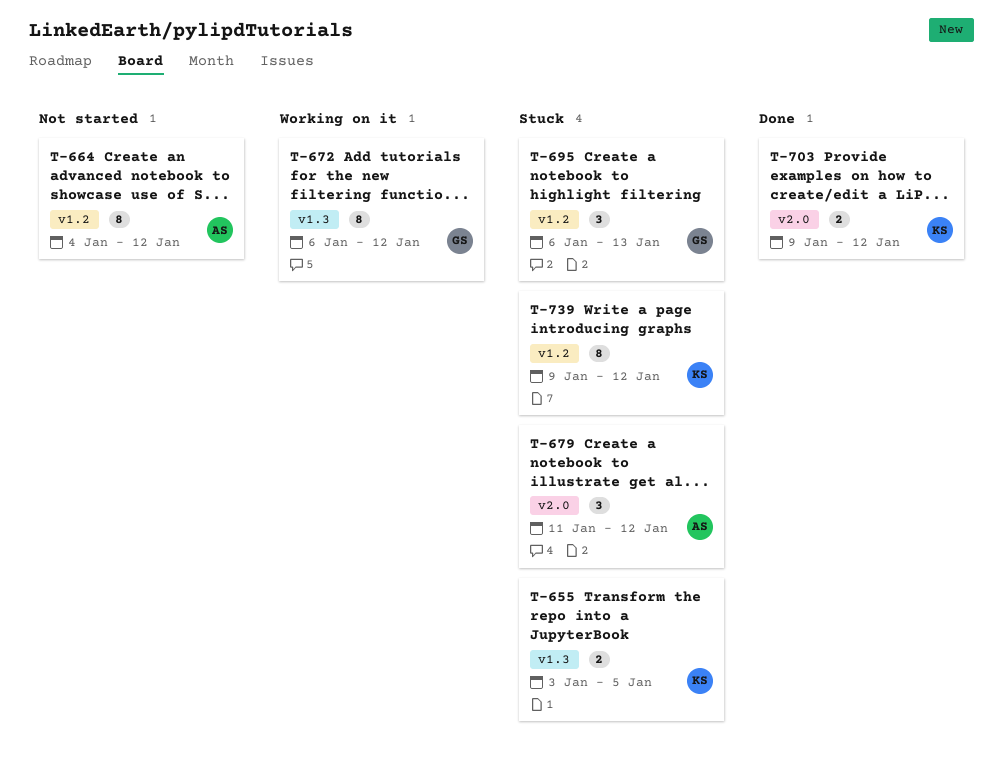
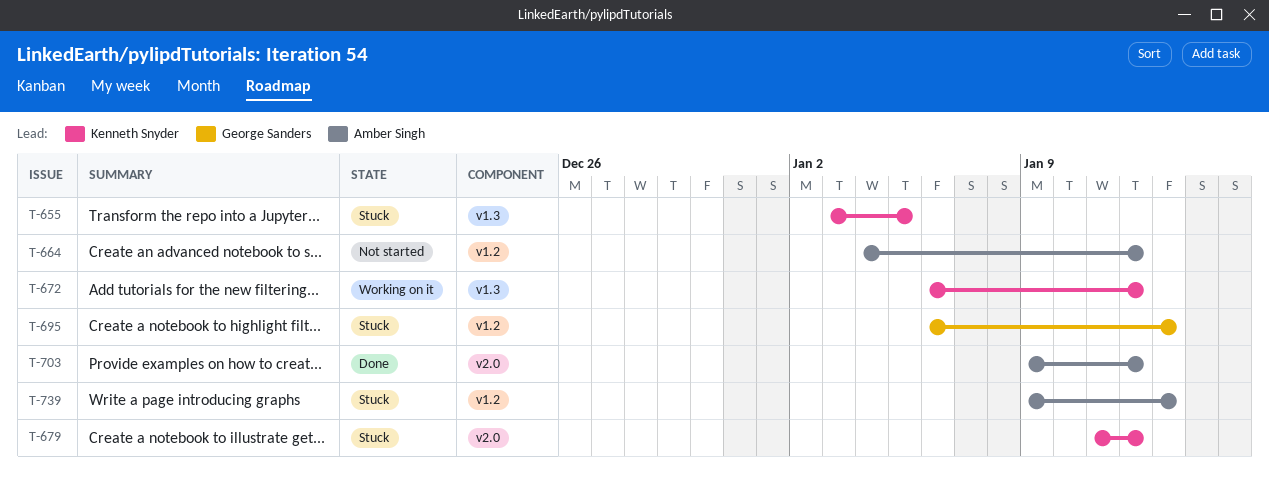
T-672, owner: George Sanders -> Kenneth Snyder
T-679, owner: Amber Singh -> Kenneth Snyder
T-703, owner: Kenneth Snyder -> Amber Singh
T-739, owner: Kenneth Snyder -> Amber Singh
T-739, due: Jan 12 -> Jan 13

